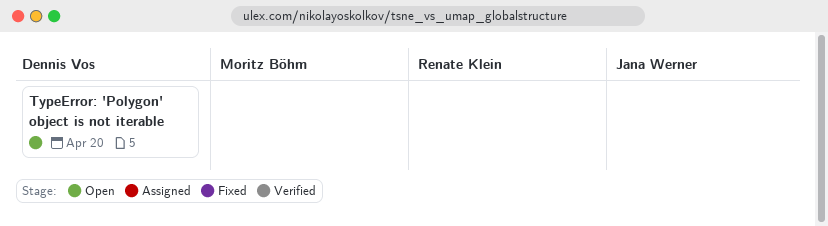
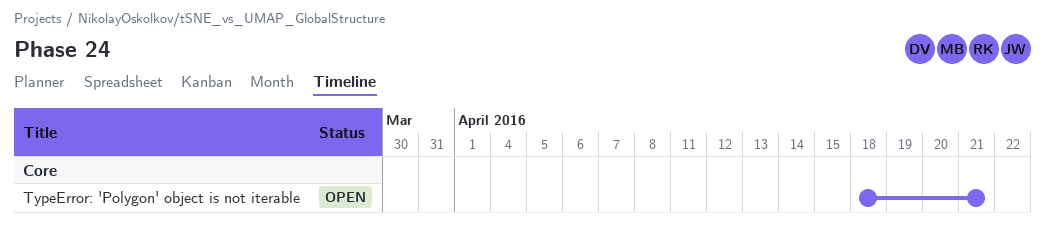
TypeError: 'Polygon' object is not iterable, due: Apr 20 -> Apr 21

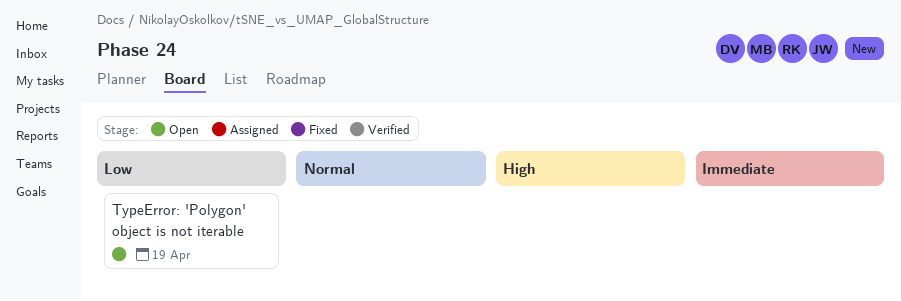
TypeError: 'Polygon' object is not iterable, due: Apr 21 -> Apr 19

